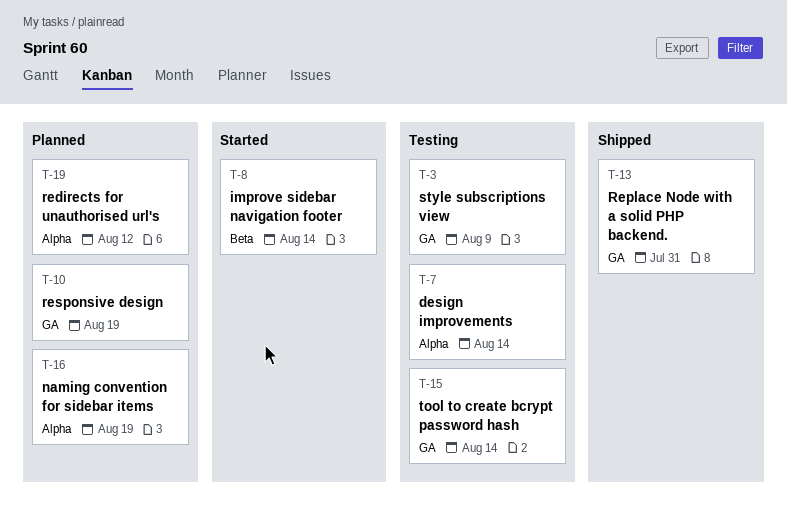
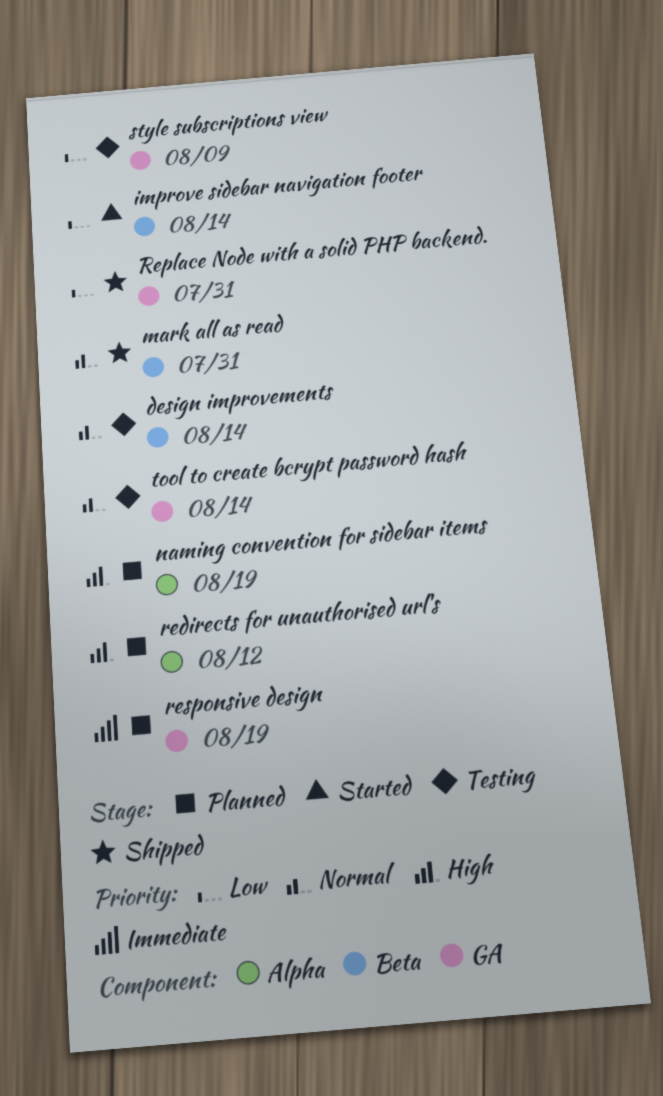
design improvements, label: Alpha -> Beta
mark all as read: none -> present

